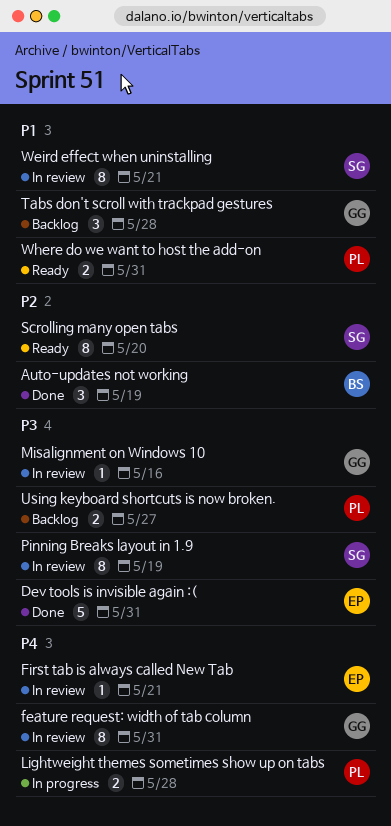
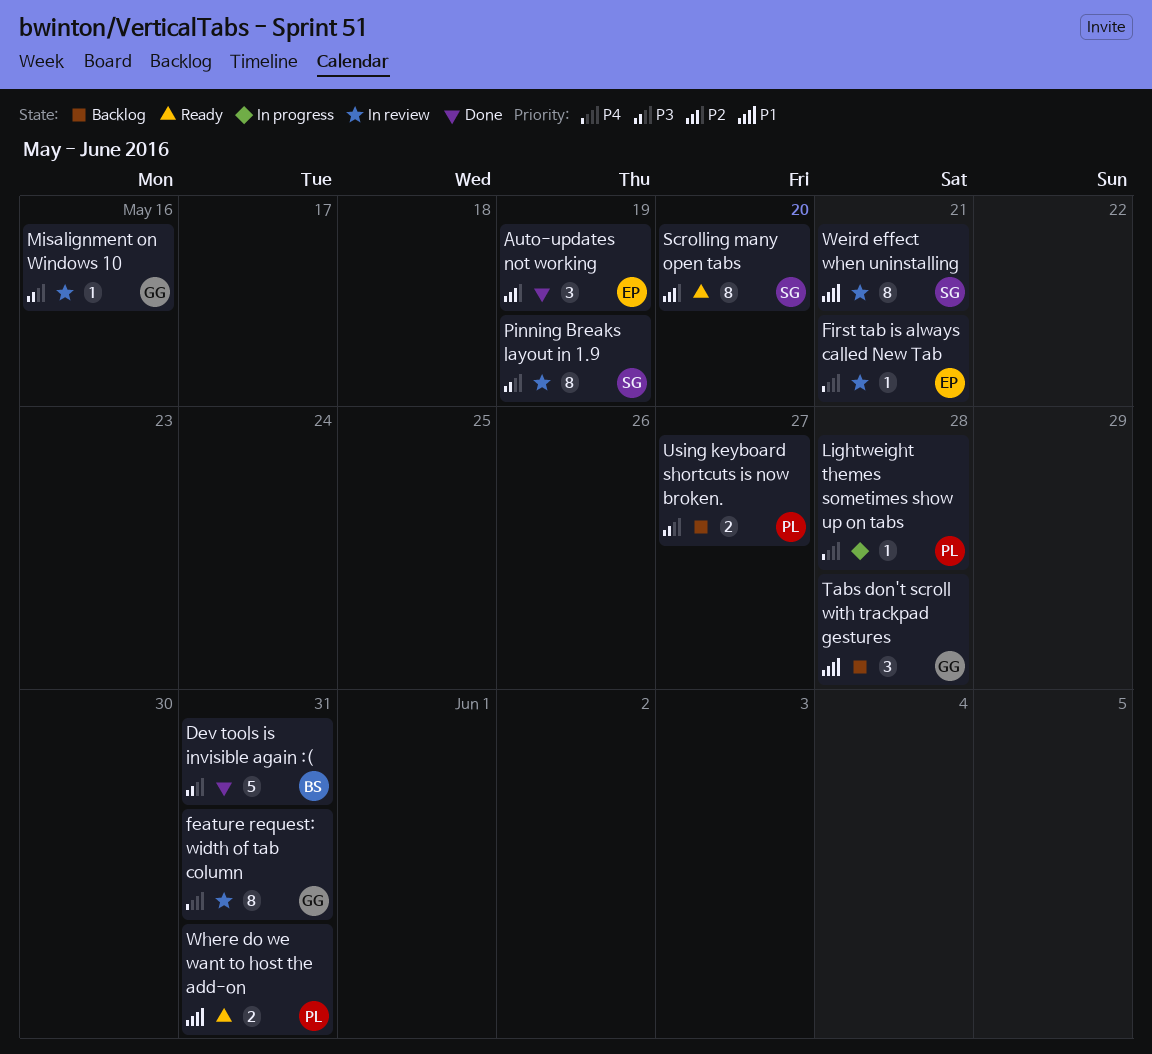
Auto-updates not working, owner: BS -> EP
Dev tools is invisible again :(, owner: EP -> BS
Lightweight themes sometimes show up on tabs, estimate: 2 -> 1

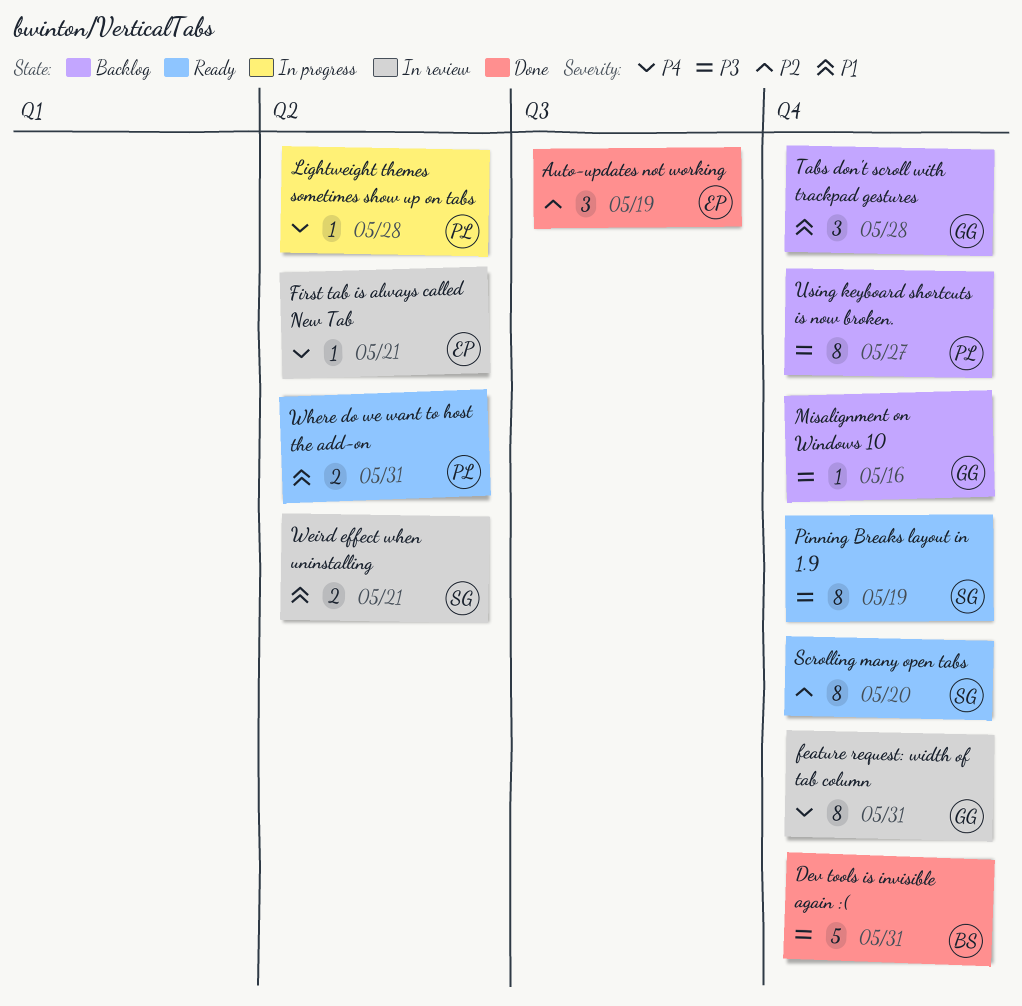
Misalignment on Windows 10, status: In review -> Backlog
Pinning Breaks layout in 1.9, status: In review -> Ready
Using keyboard shortcuts is now broken., estimate: 2 -> 8
Weird effect when uninstalling, estimate: 8 -> 2

